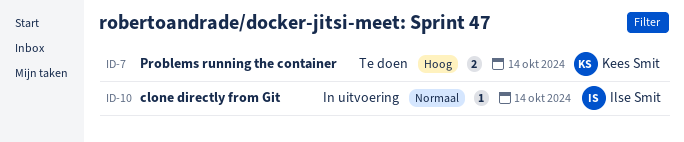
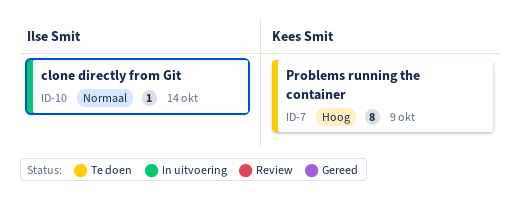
ID-7, estimate: 2 -> 8
ID-7, due: Oct 14 -> Oct 9

